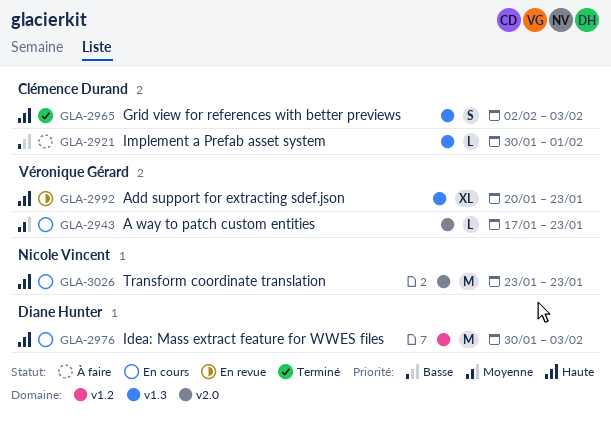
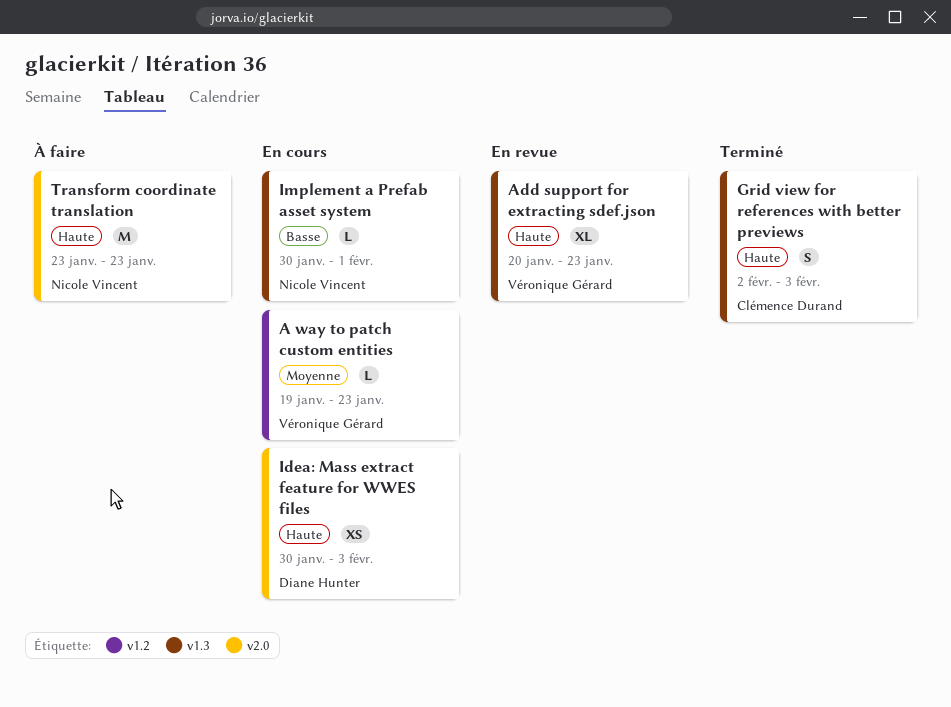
A way to patch custom entities, label: v2.0 -> v1.2
A way to patch custom entities, start: Jan 17 -> Jan 19
Idea: Mass extract feature for WWES files, label: v1.2 -> v2.0
Idea: Mass extract feature for WWES files, estimate: M -> XS
Implement a Prefab asset system, status: À faire -> En cours
Implement a Prefab asset system, owner: Clémence Durand -> Nicole Vincent
Transform coordinate translation, status: En cours -> À faire

